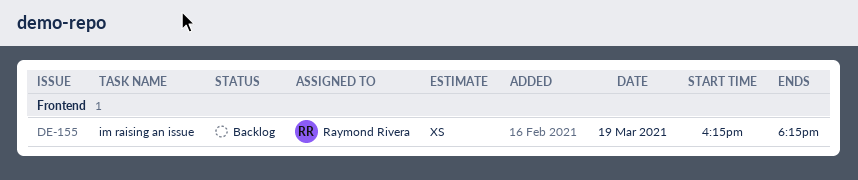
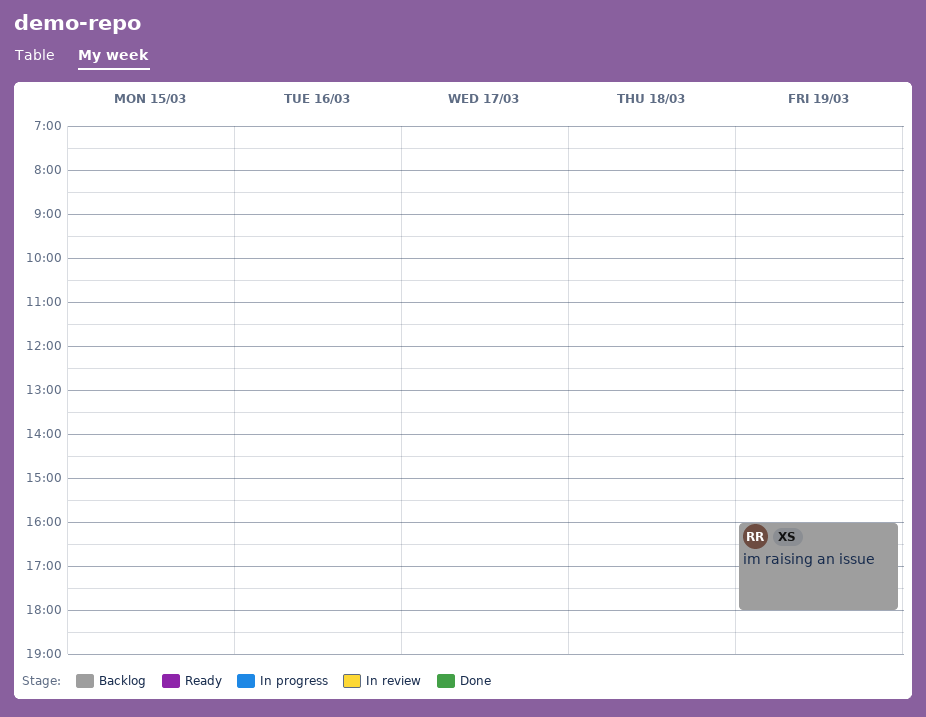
im raising an issue, begins: 16:15 -> 16:00
im raising an issue, ends: 18:15 -> 18:00

